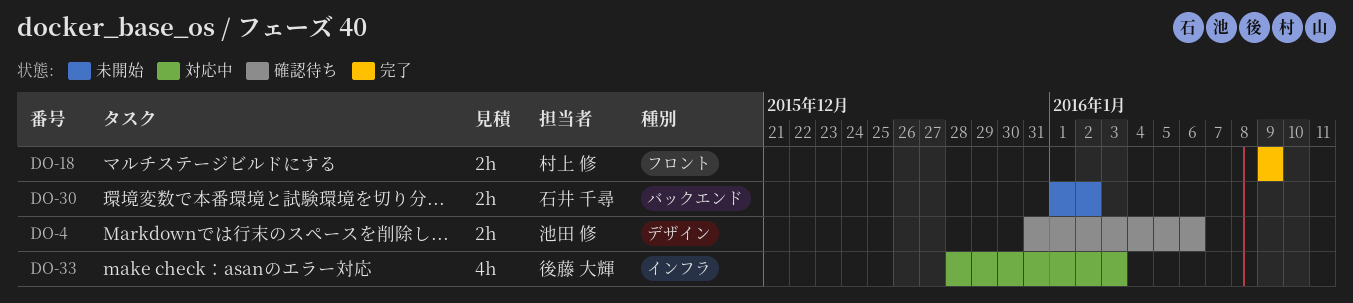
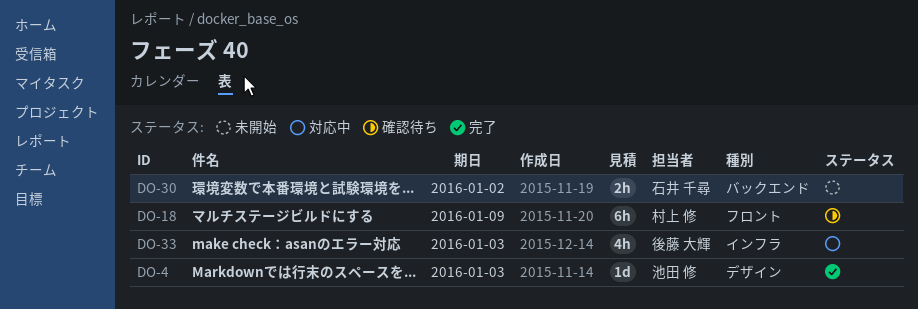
DO-4, status: 確認待ち -> 完了
DO-4, estimate: 2h -> 1d
DO-4, due: Jan 6 -> Jan 3
DO-18, status: 完了 -> 確認待ち
DO-18, estimate: 2h -> 6h

